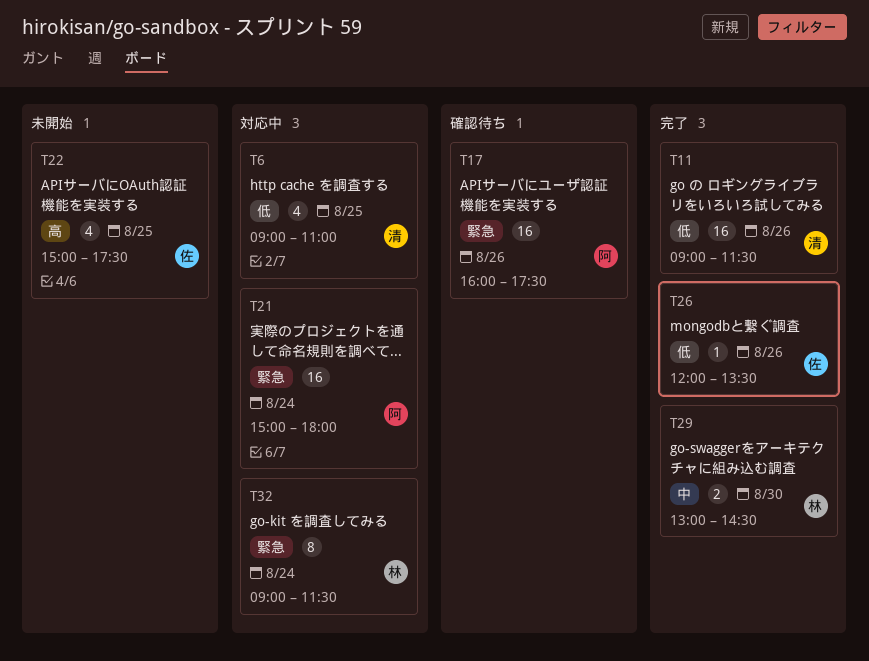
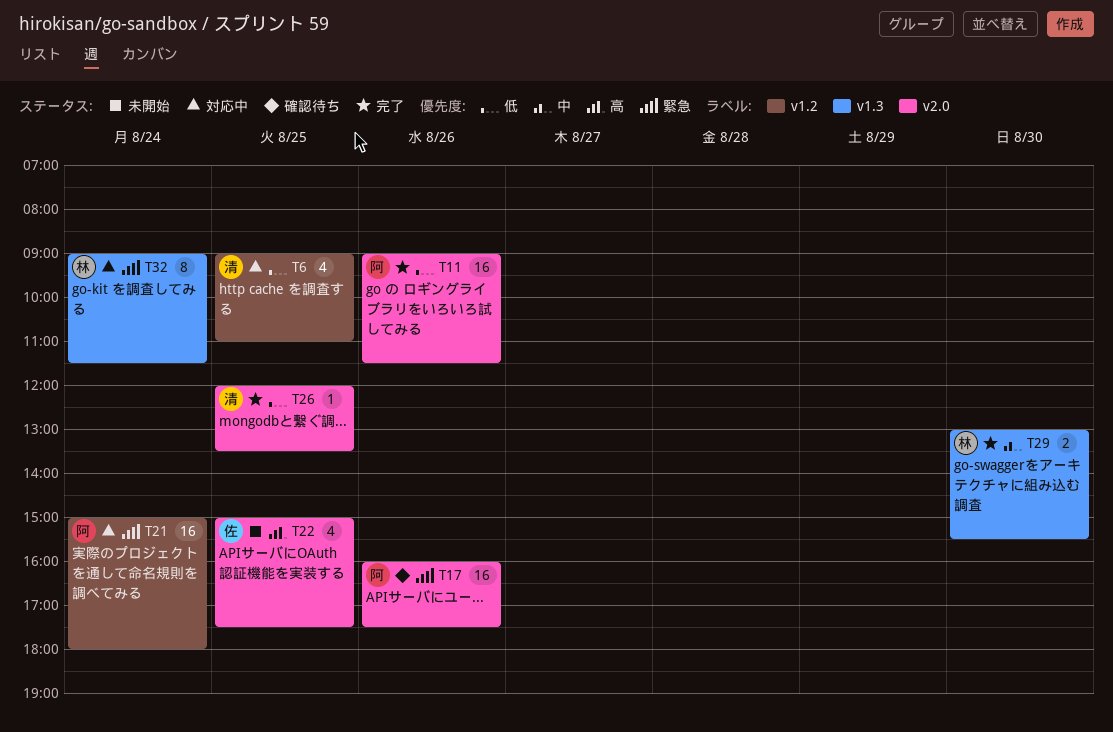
T11, owner: 清 -> 阿
T26, owner: 佐 -> 清
T26, day: Aug 26 -> Aug 25
T29, ends: 14:30 -> 15:30

